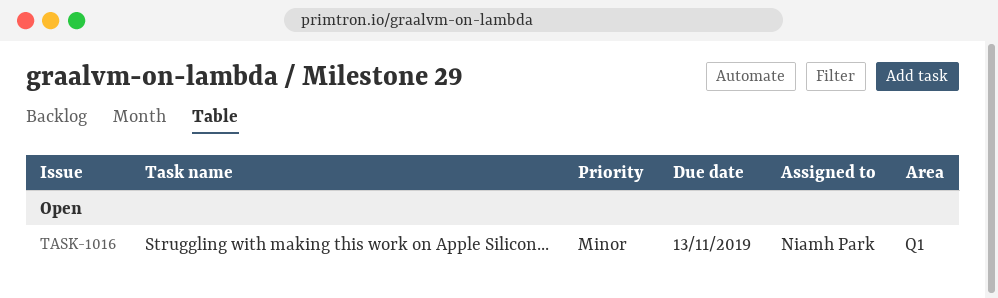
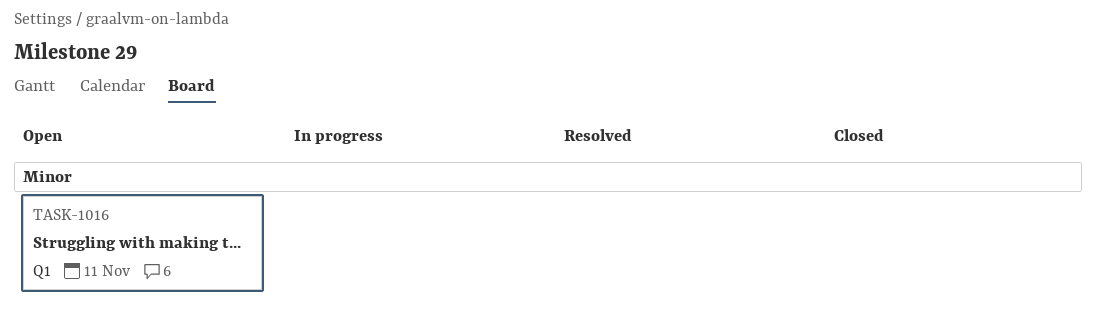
TASK-1016, due: Nov 13 -> Nov 11

